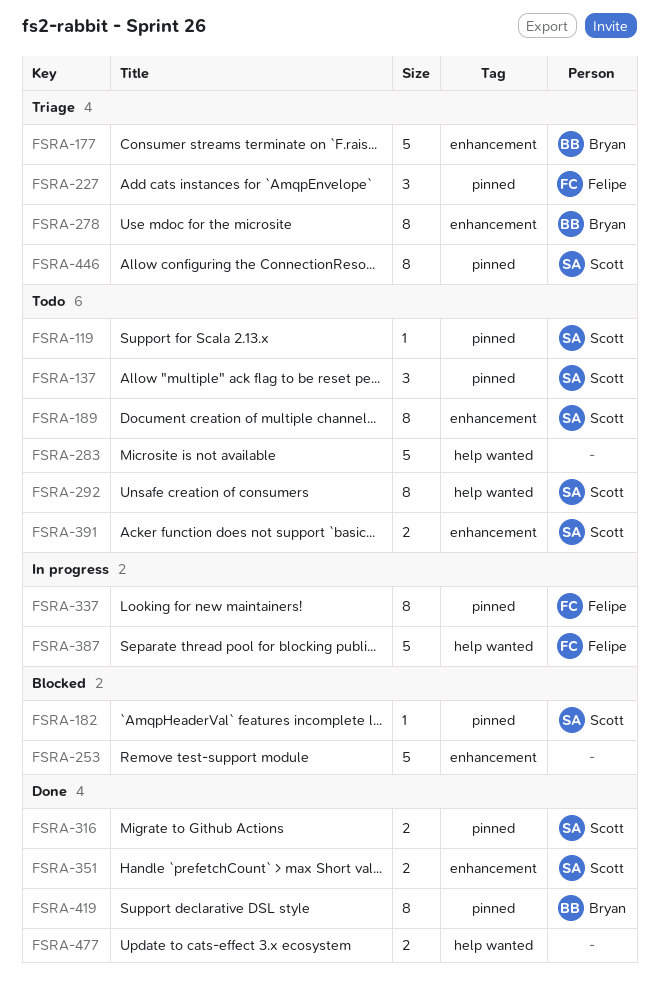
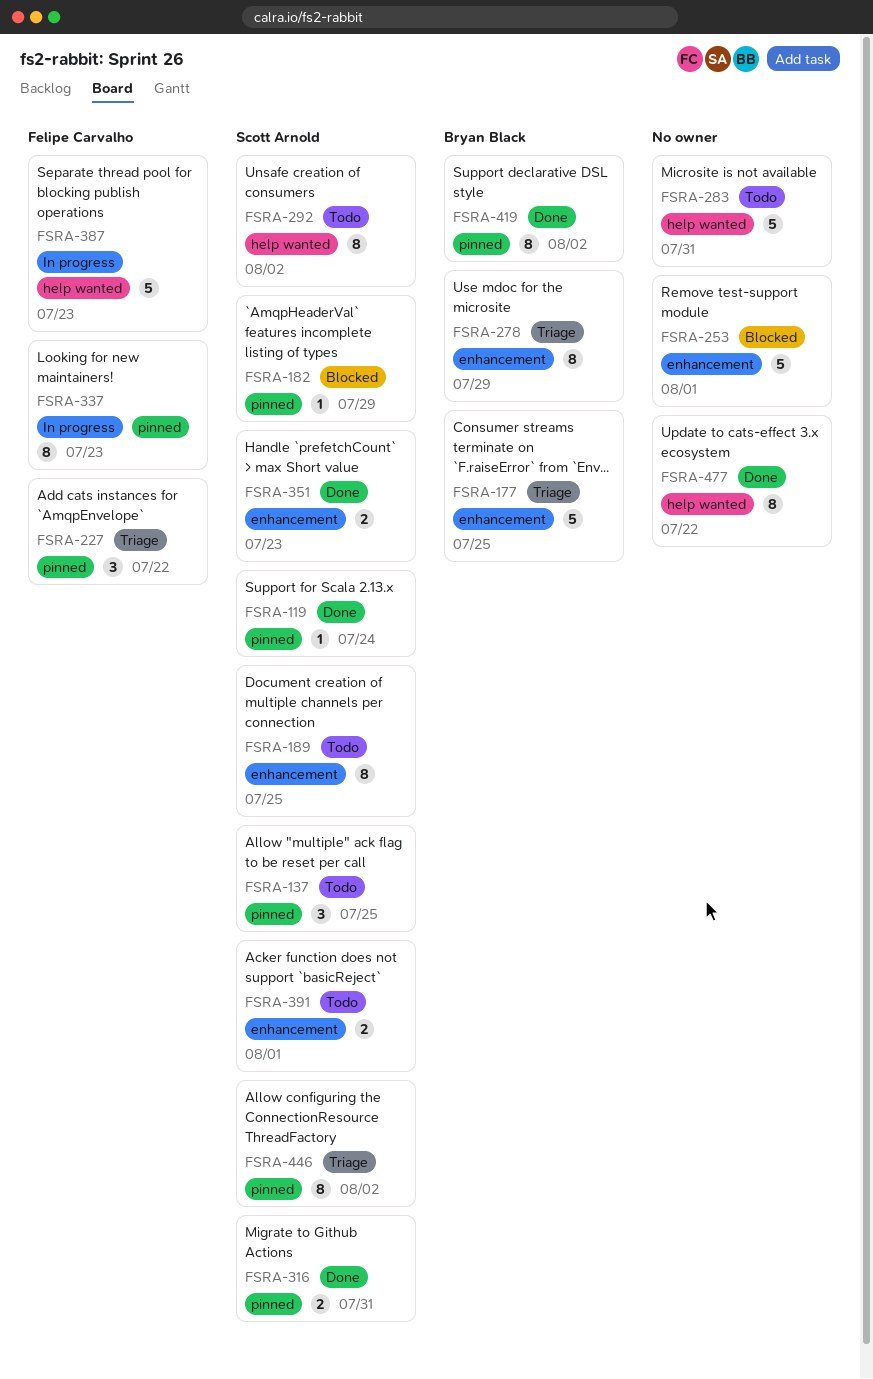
FSRA-119, status: Todo -> Done
FSRA-477, estimate: 2 -> 8

